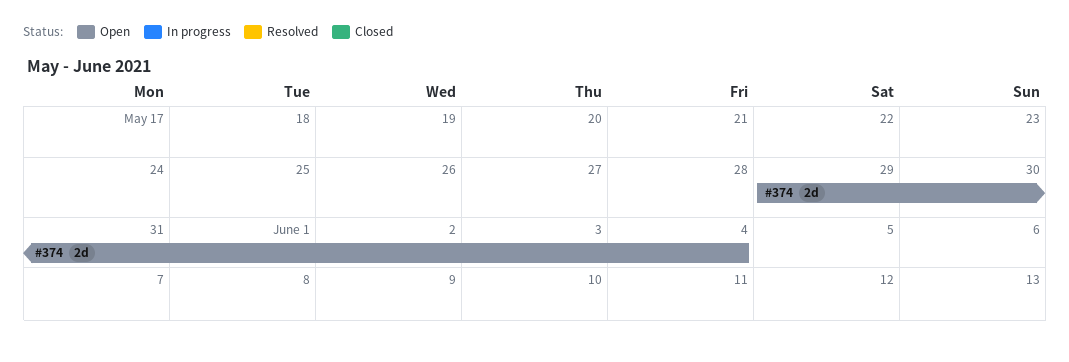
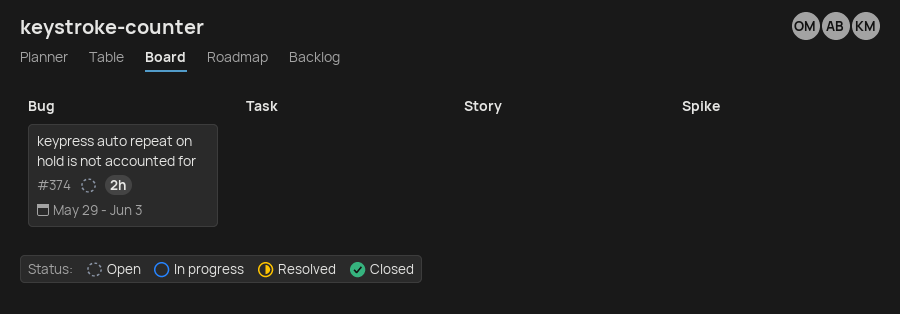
#374, estimate: 2d -> 2h
#374, due: Jun 4 -> Jun 3

